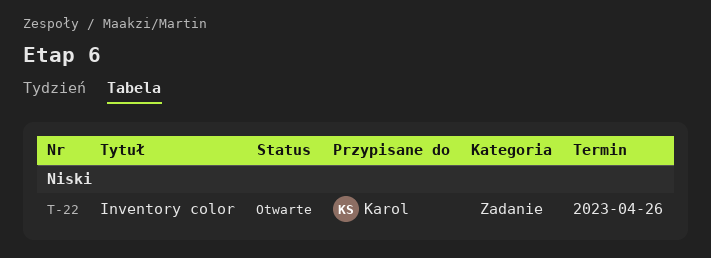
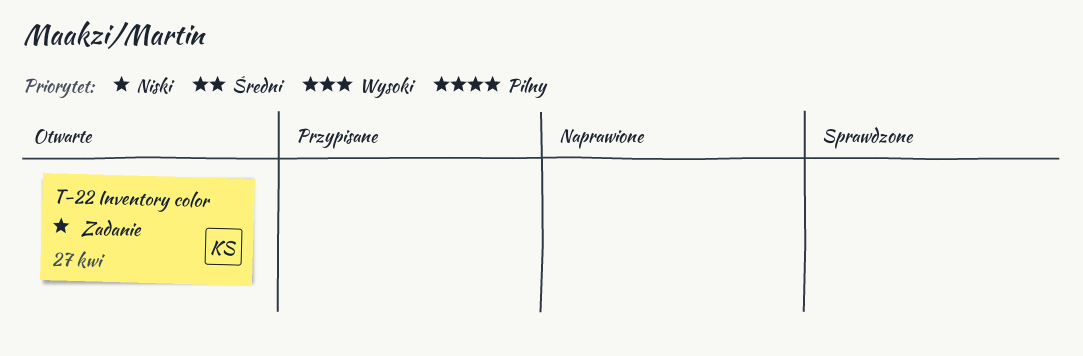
T-22, due: Apr 26 -> Apr 27

